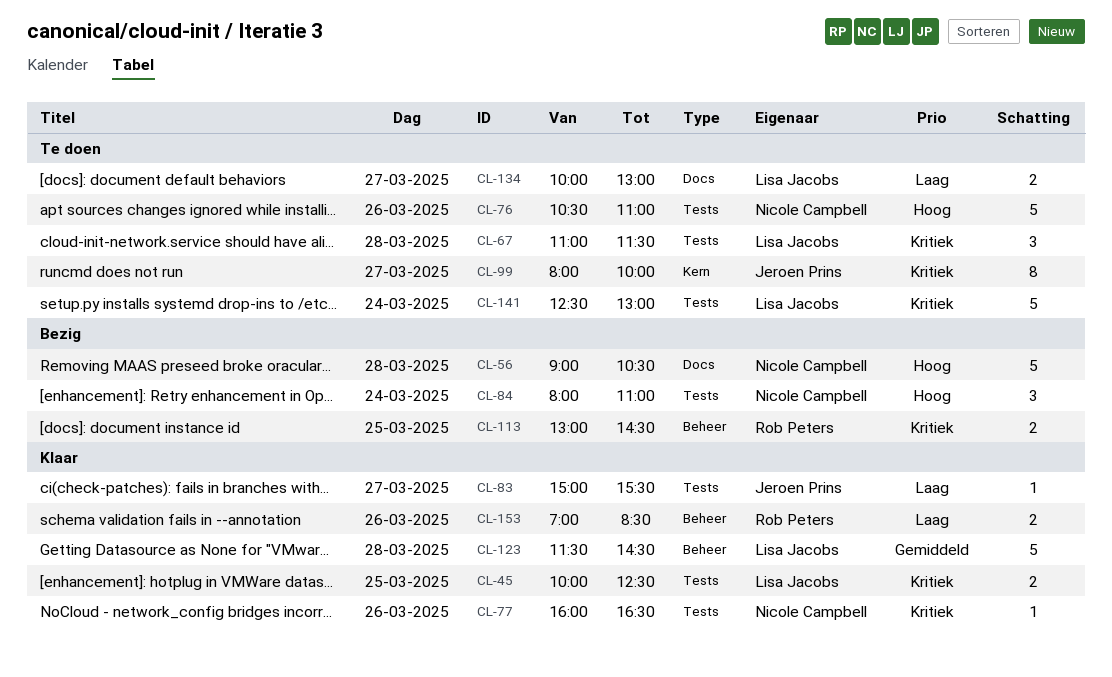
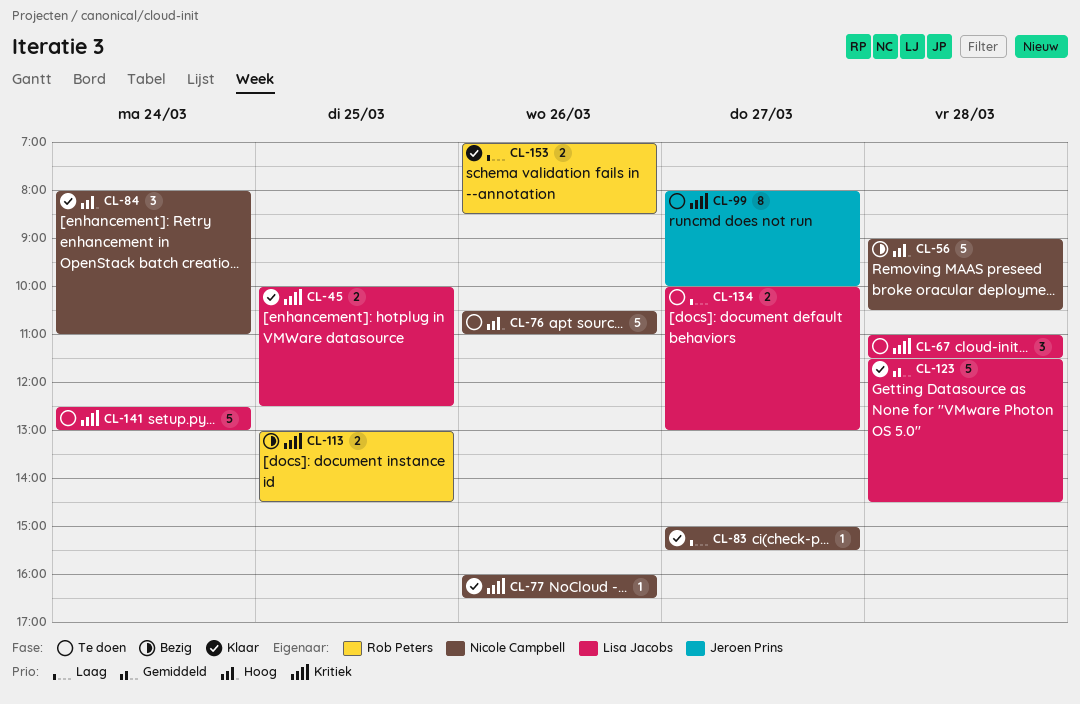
CL-83, owner: Jeroen Prins -> Nicole Campbell
CL-84, status: Bezig -> Klaar

